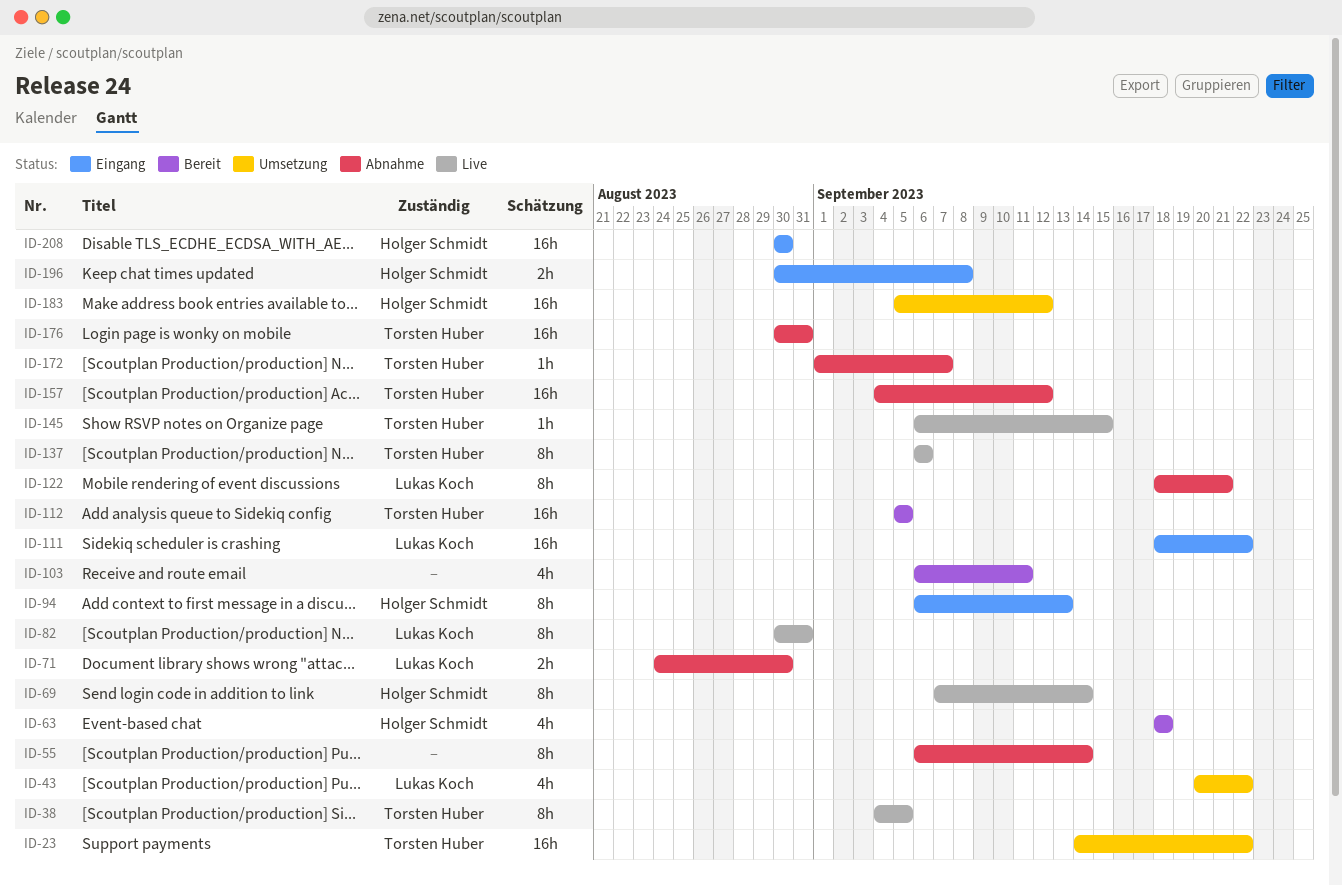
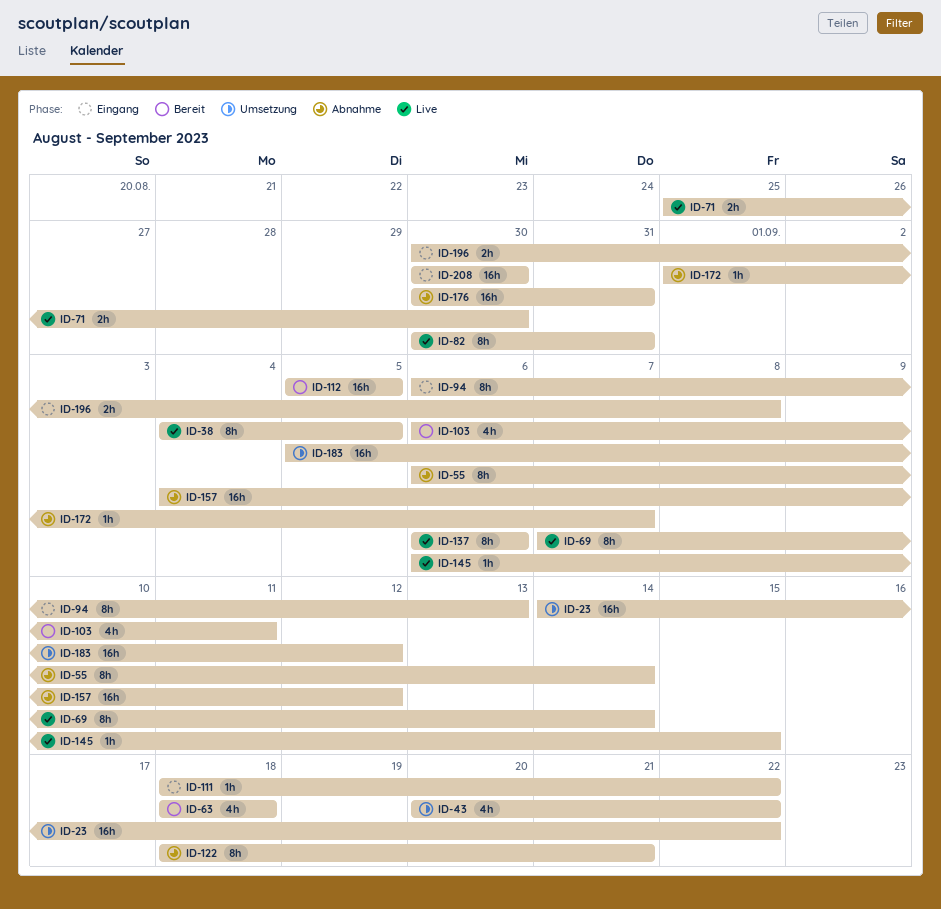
ID-71, status: Abnahme -> Live
ID-71, start: Aug 24 -> Aug 25
ID-111, estimate: 16h -> 1h

